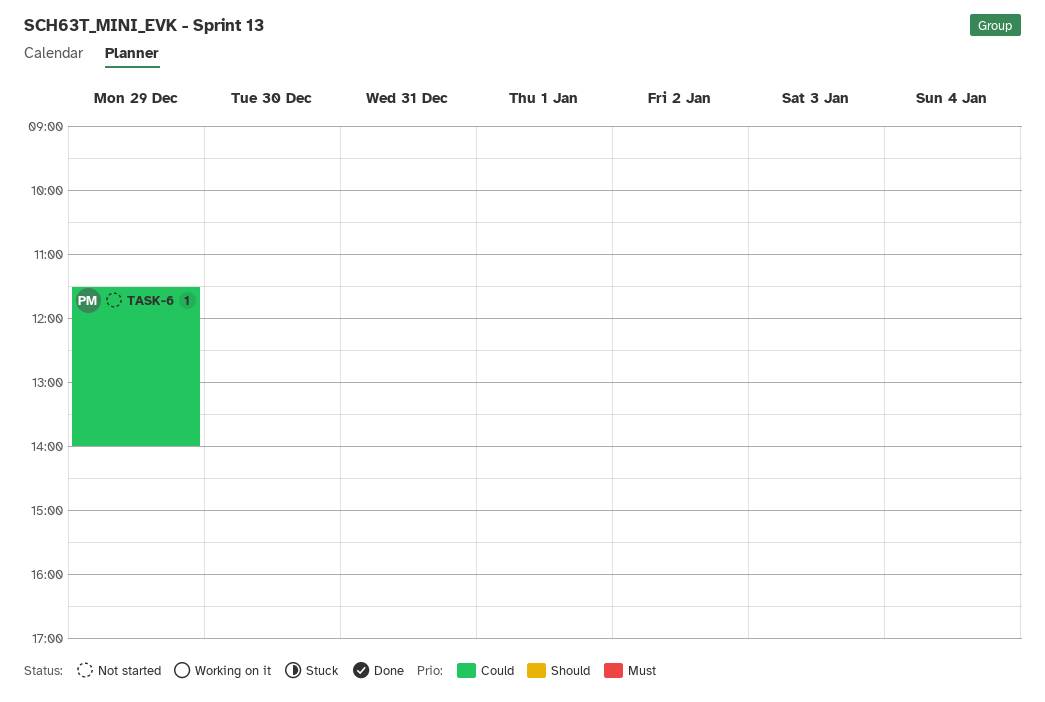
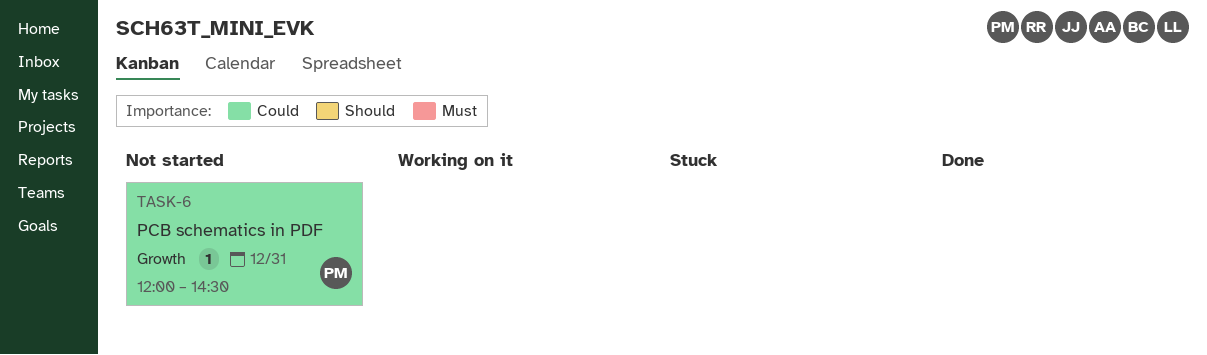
TASK-6, day: Dec 29 -> Dec 31
TASK-6, begins: 11:30 -> 12:00
TASK-6, ends: 14:00 -> 14:30

